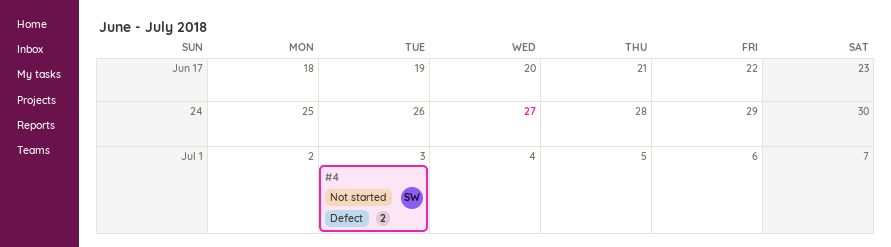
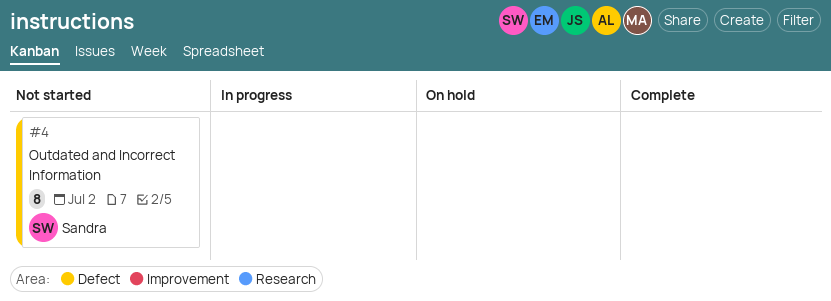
#4, estimate: 2 -> 8
#4, due: Jul 3 -> Jul 2

